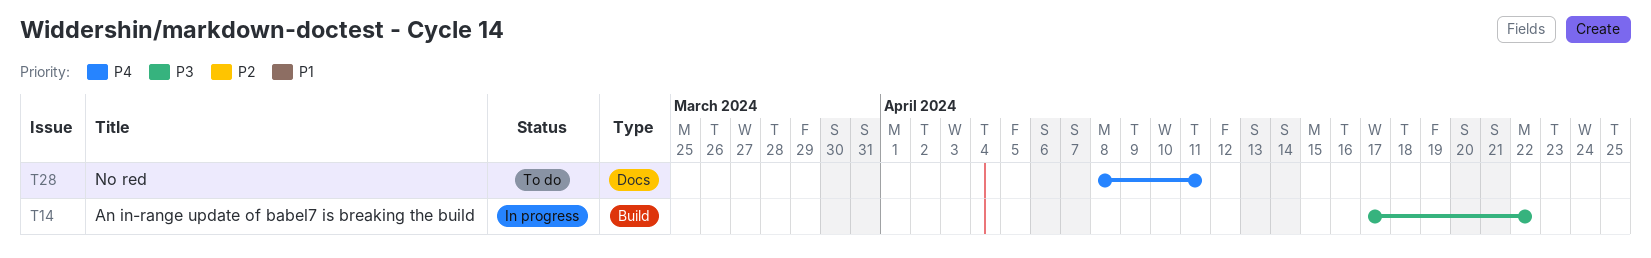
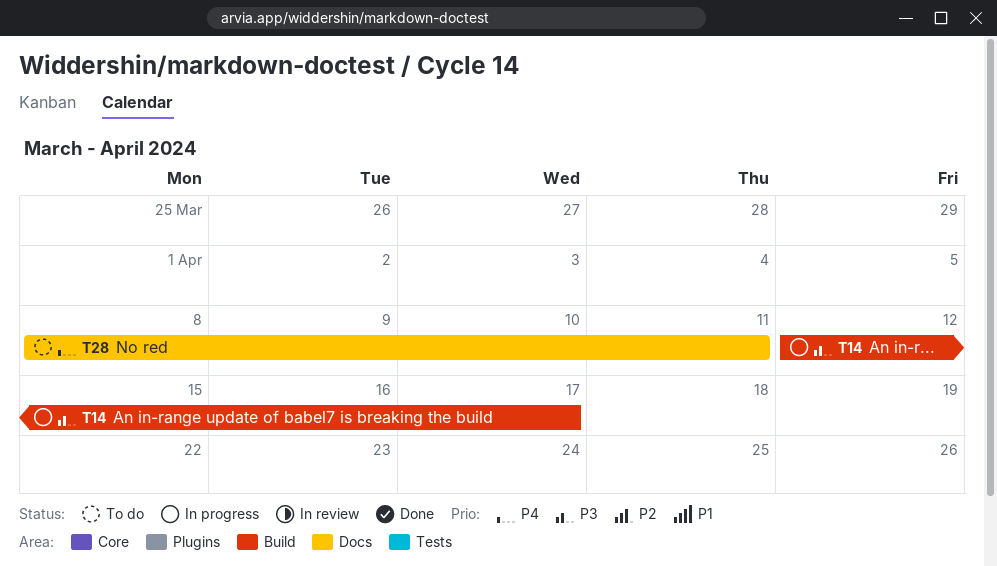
T14, start: Apr 17 -> Apr 12
T14, due: Apr 22 -> Apr 17

